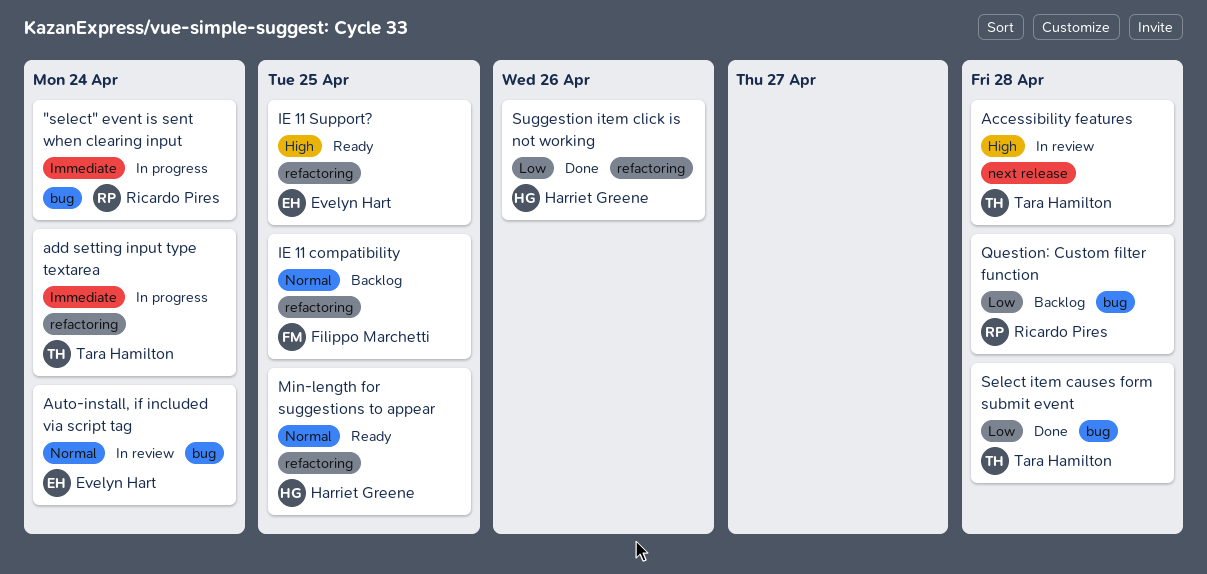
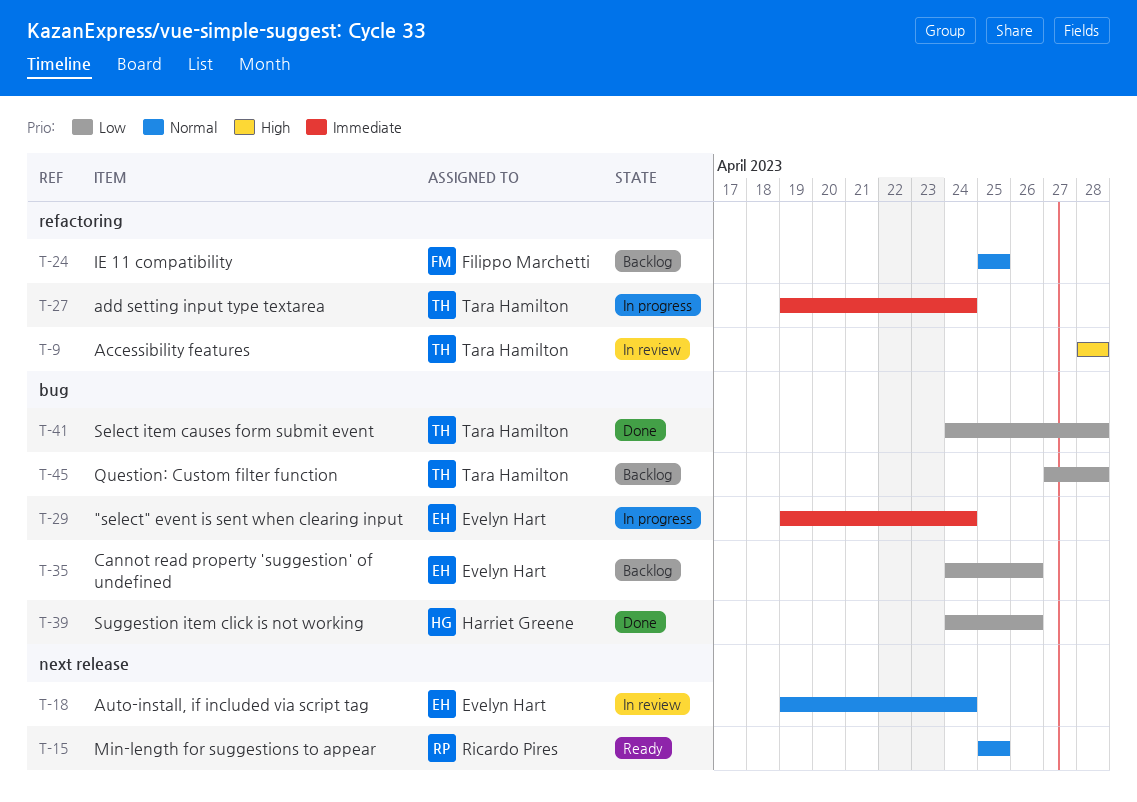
"select" event is sent when clearing input, owner: Ricardo Pires -> Evelyn Hart
Accessibility features, label: next release -> refactoring
Auto-install, if included via script tag, label: bug -> next release
Cannot read property 'suggestion' of undefined: none -> present
IE 11 Support?: present -> none
Min-length for suggestions to appear, owner: Harriet Greene -> Ricardo Pires
Min-length for suggestions to appear, label: refactoring -> next release
Question: Custom filter function, owner: Ricardo Pires -> Tara Hamilton
Suggestion item click is not working, label: refactoring -> bug

